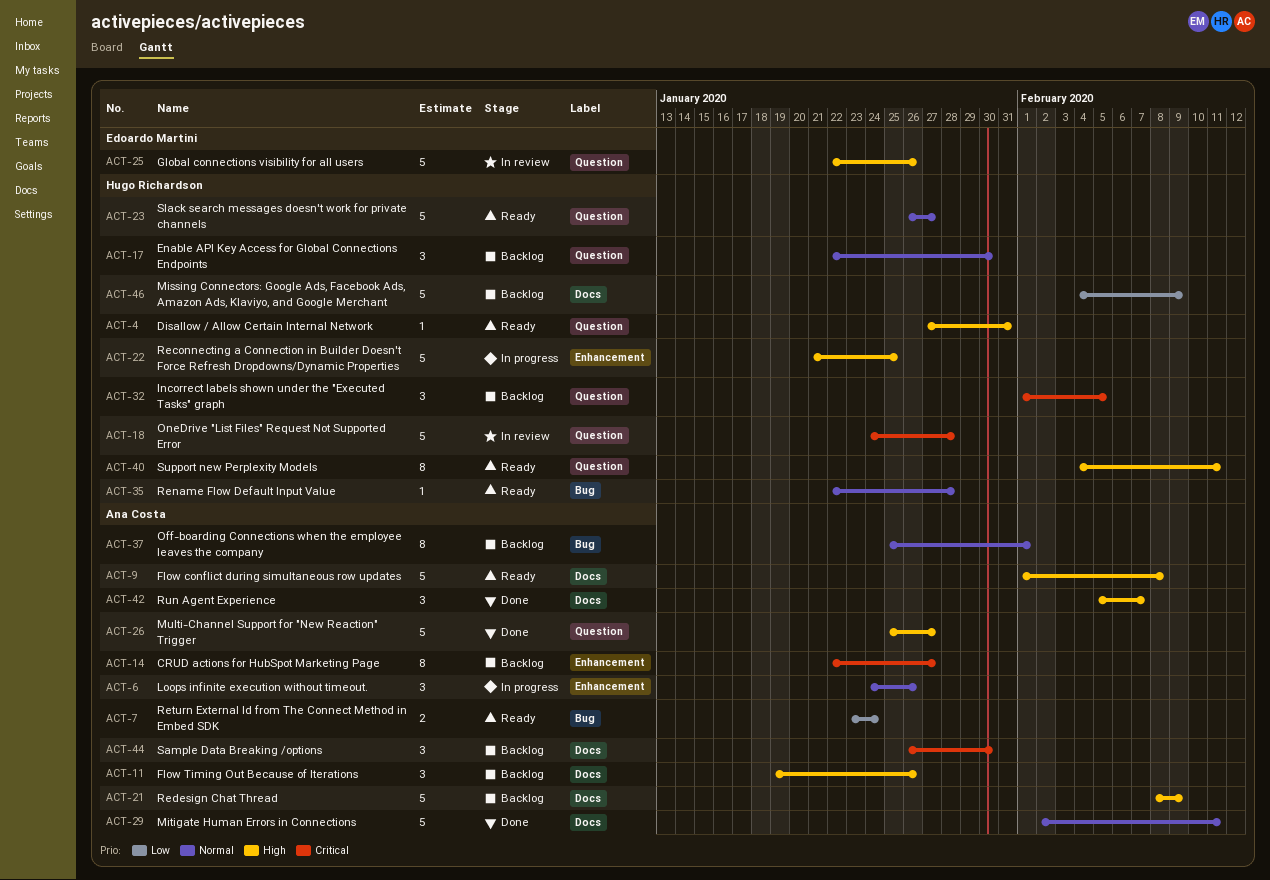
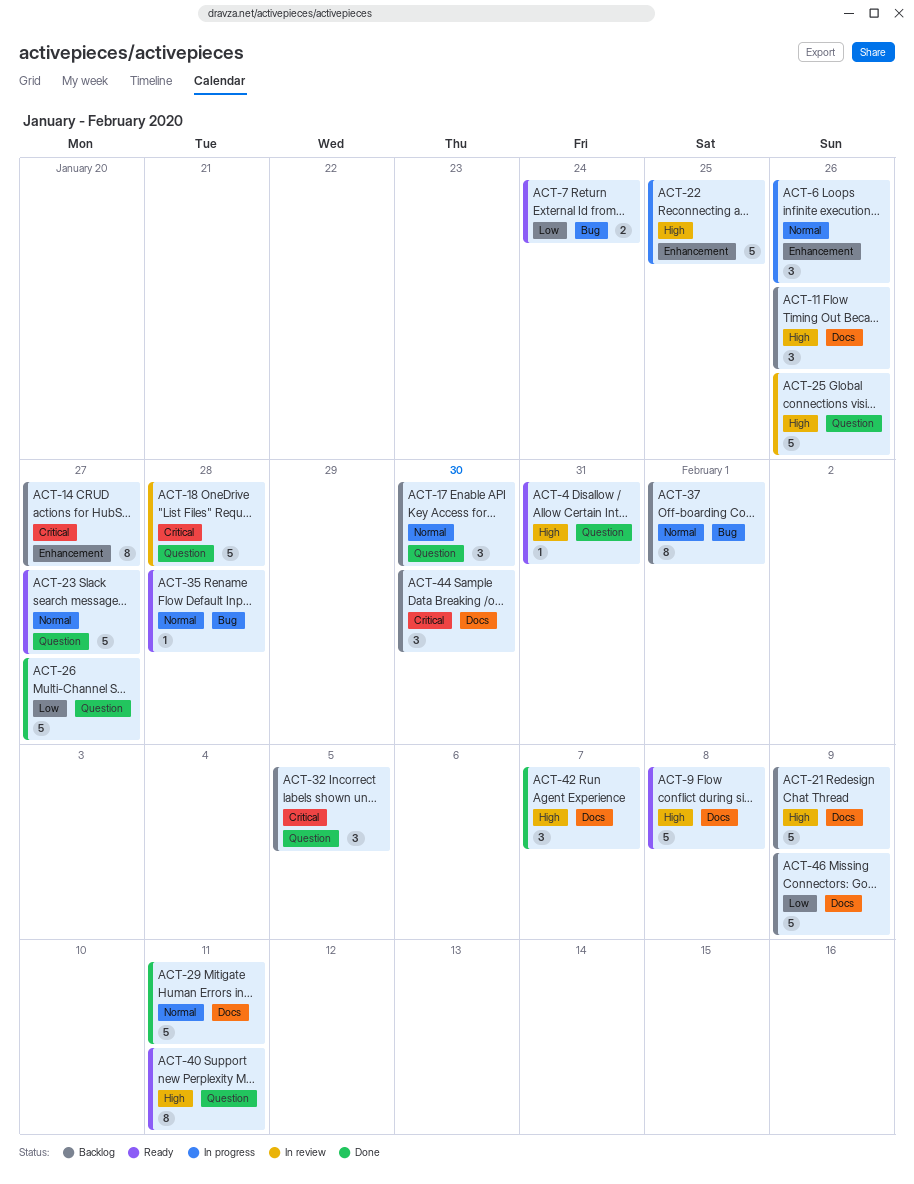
ACT-26, priority: High -> Low

